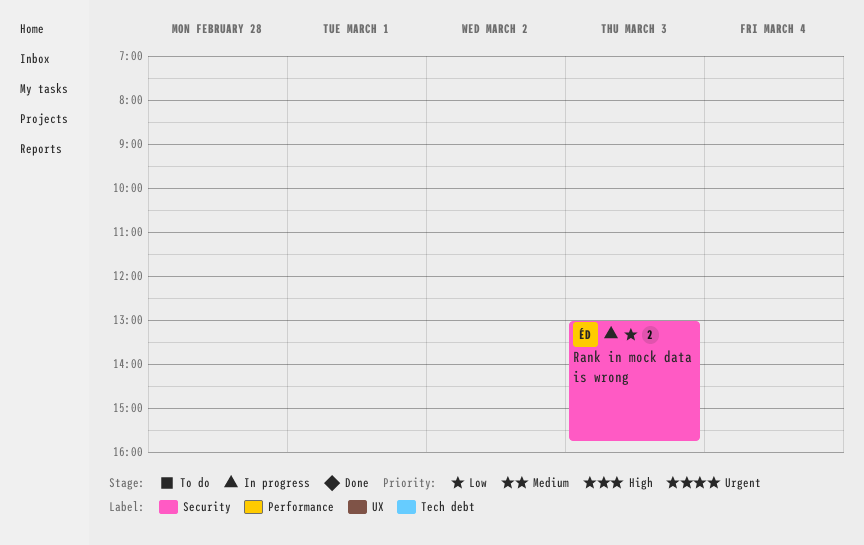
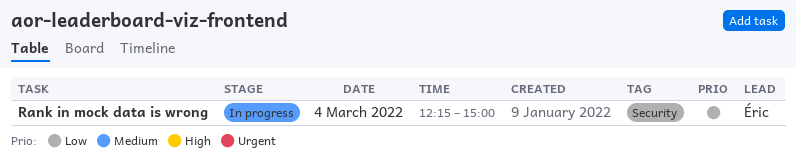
Rank in mock data is wrong, day: Mar 3 -> Mar 4
Rank in mock data is wrong, begins: 13:00 -> 12:15
Rank in mock data is wrong, ends: 15:45 -> 15:00

